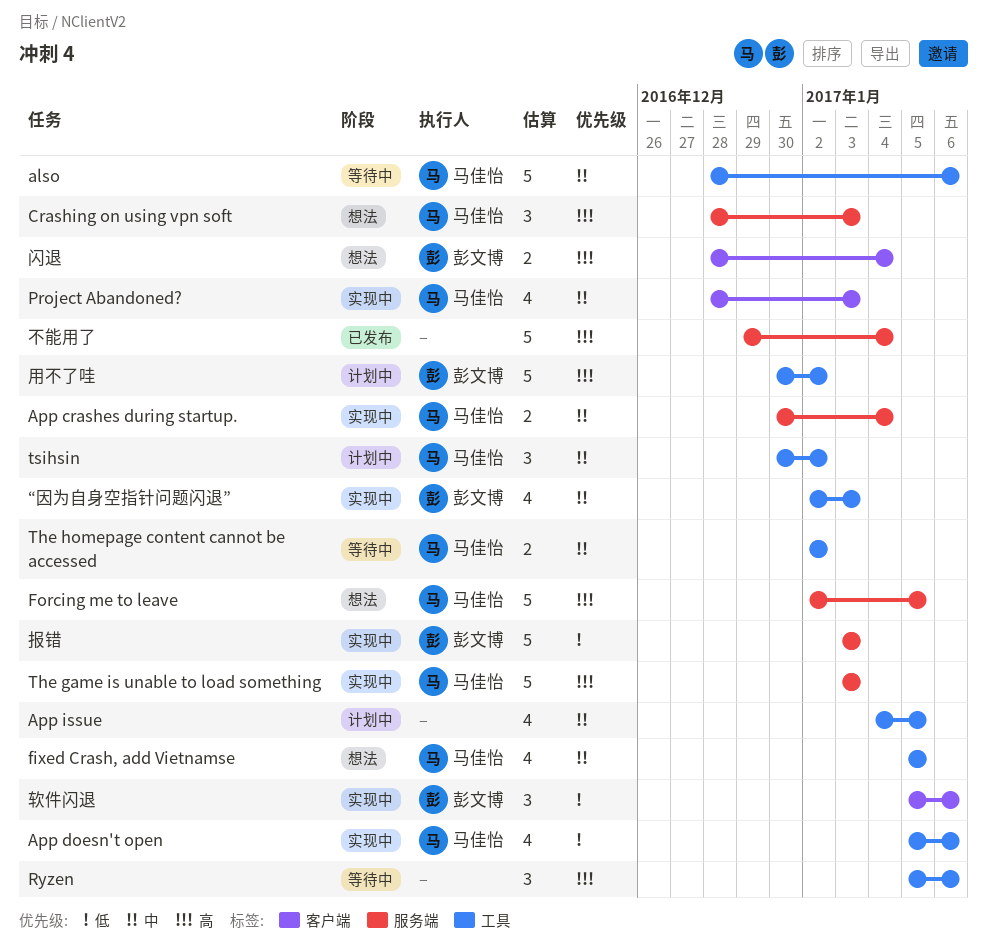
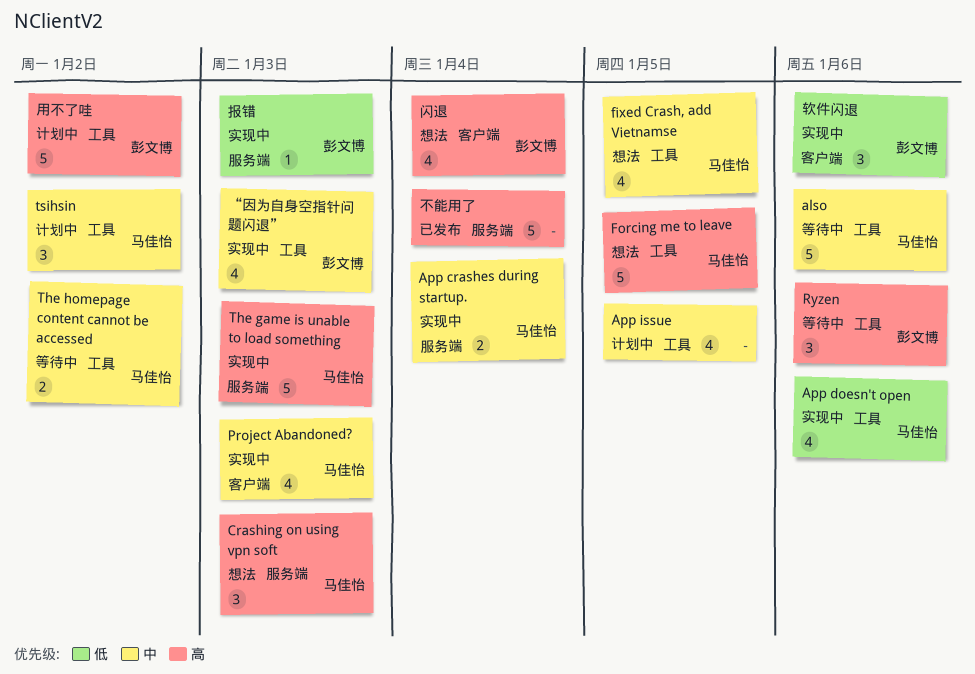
Forcing me to leave, label: 服务端 -> 工具
Ryzen, owner: none -> 彭文博
报错, estimate: 5 -> 1
闪退, estimate: 2 -> 4

